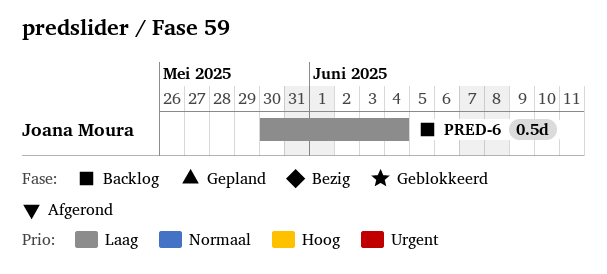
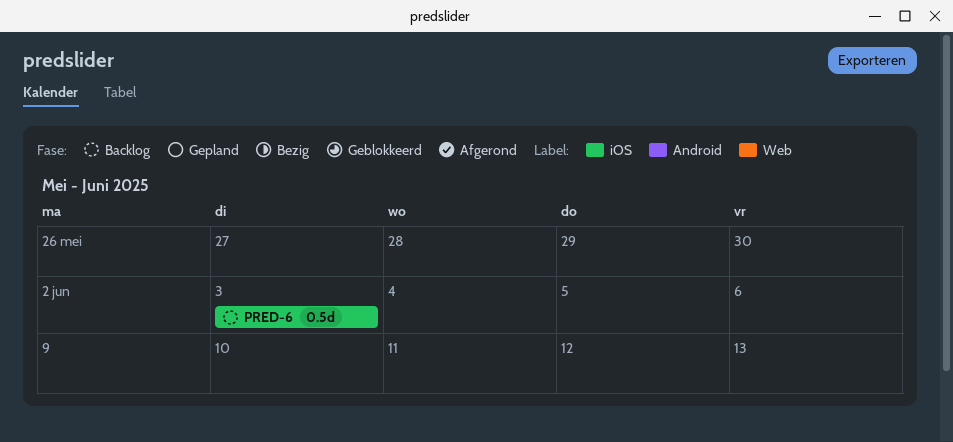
PRED-6, start: May 30 -> Jun 3
PRED-6, due: Jun 4 -> Jun 3

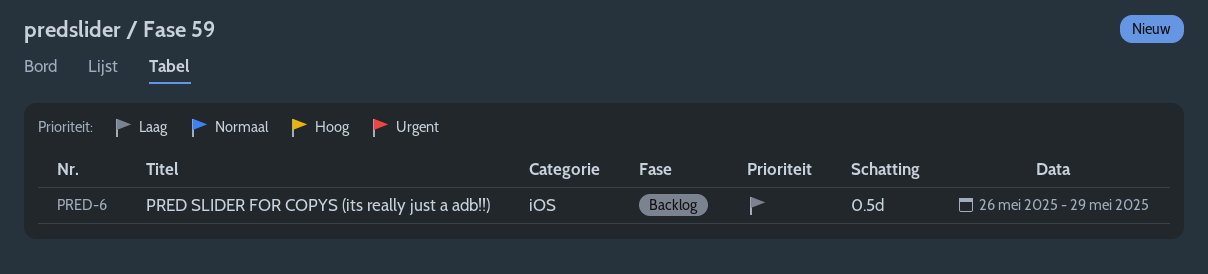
PRED-6, start: Jun 3 -> May 26
PRED-6, due: Jun 3 -> May 29

